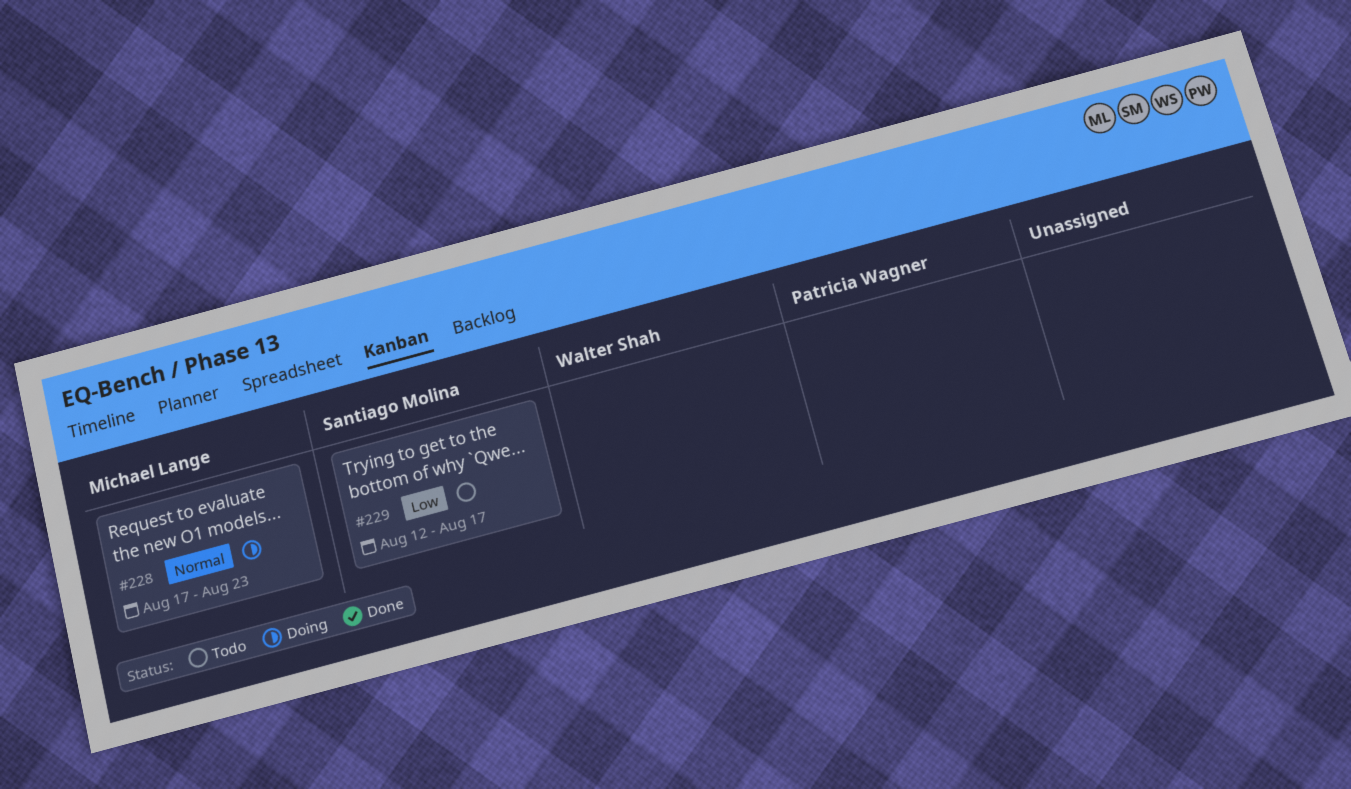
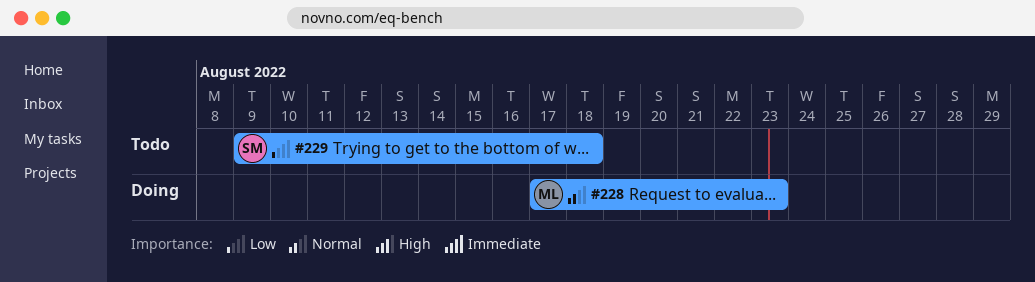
#229, start: Aug 12 -> Aug 9
#229, due: Aug 17 -> Aug 18

